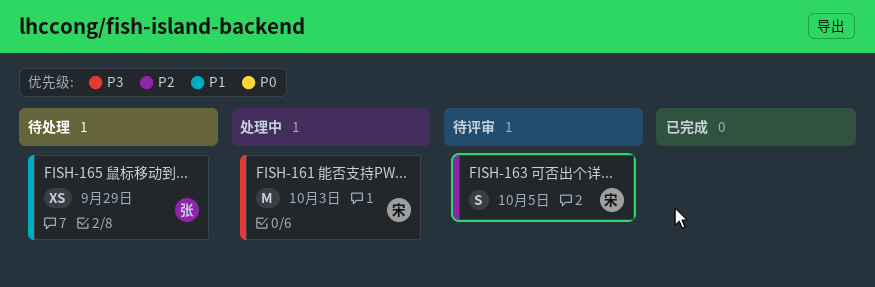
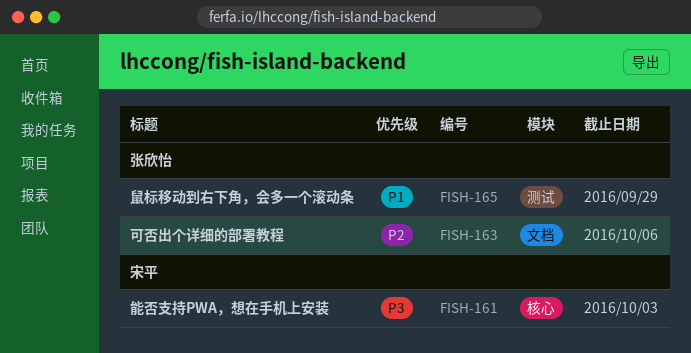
FISH-163, owner: 宋平 -> 张欣怡
FISH-163, due: Oct 5 -> Oct 6

